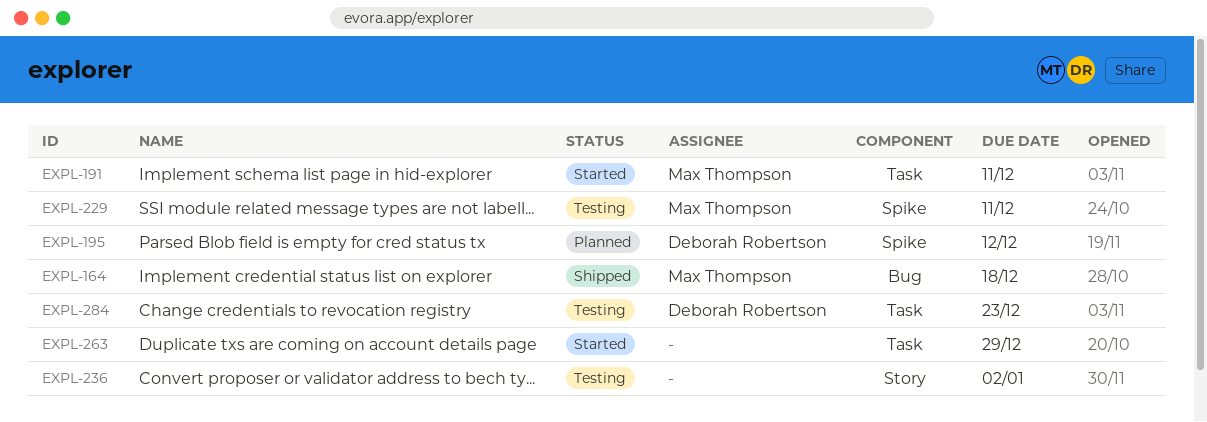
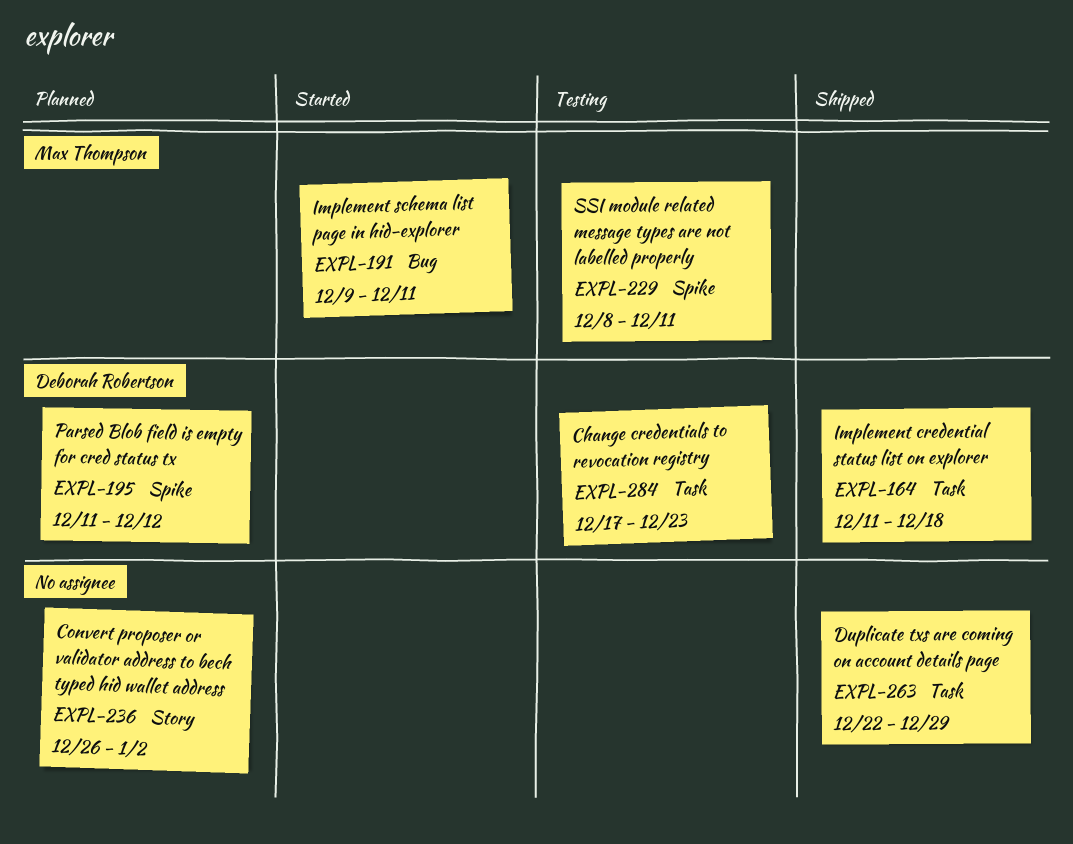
EXPL-164, owner: Max Thompson -> Deborah Robertson
EXPL-164, label: Bug -> Task
EXPL-191, label: Task -> Bug
EXPL-236, status: Testing -> Planned
EXPL-263, status: Started -> Shipped

